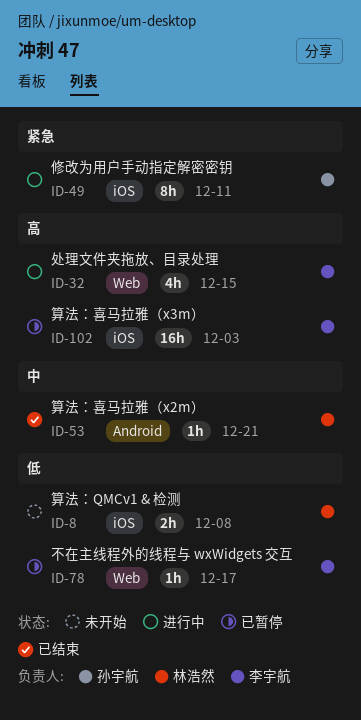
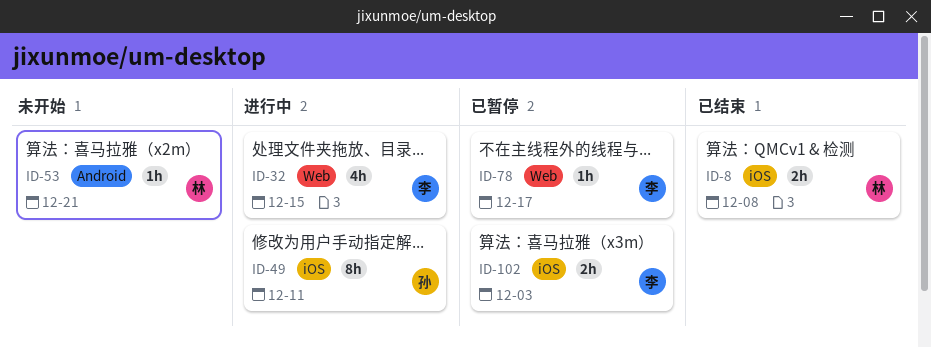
ID-8, status: 未开始 -> 已结束
ID-53, status: 已结束 -> 未开始
ID-102, estimate: 16h -> 2h

